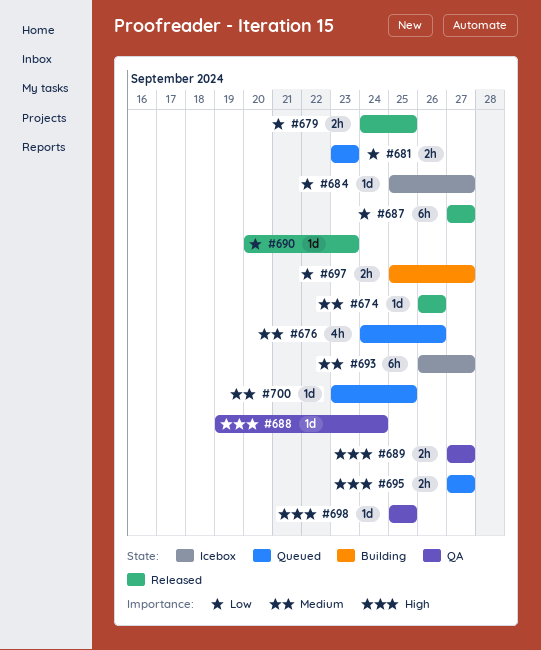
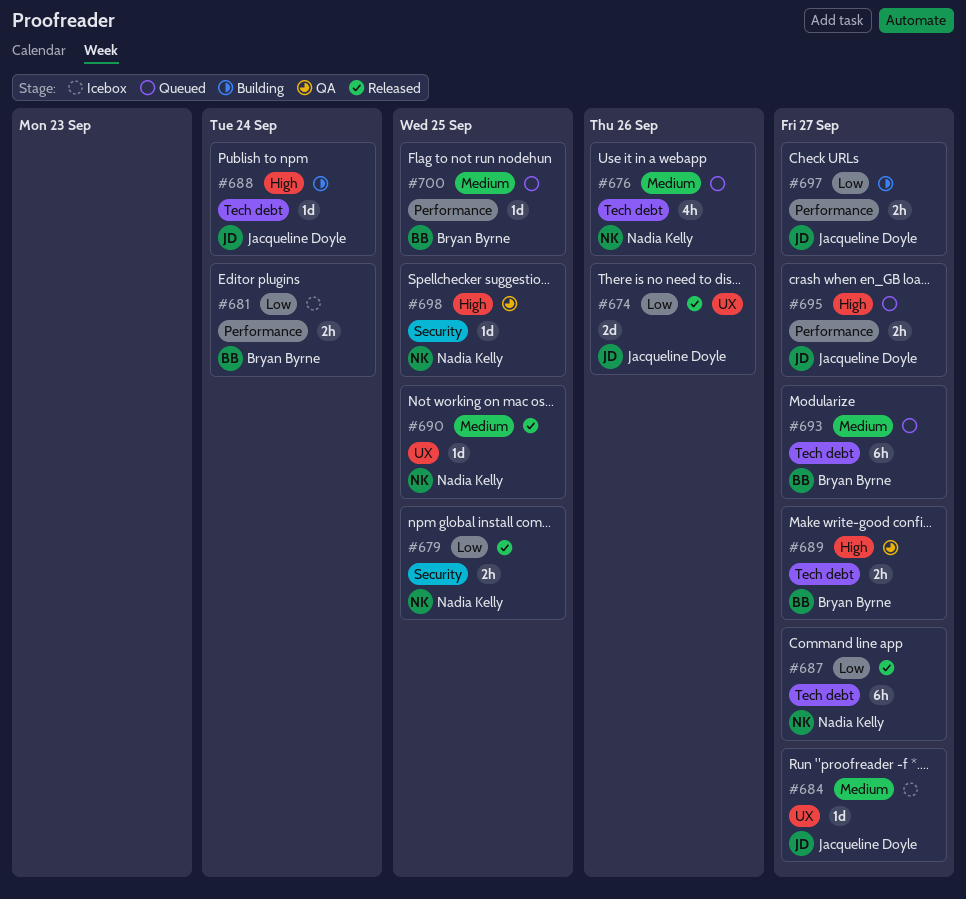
#674, priority: Medium -> Low
#674, estimate: 1d -> 2d
#681, status: Queued -> Icebox
#681, due: Sep 23 -> Sep 24
#684, priority: Low -> Medium
#688, status: QA -> Building
#690, priority: Low -> Medium
#690, due: Sep 23 -> Sep 25
#693, status: Icebox -> Queued

